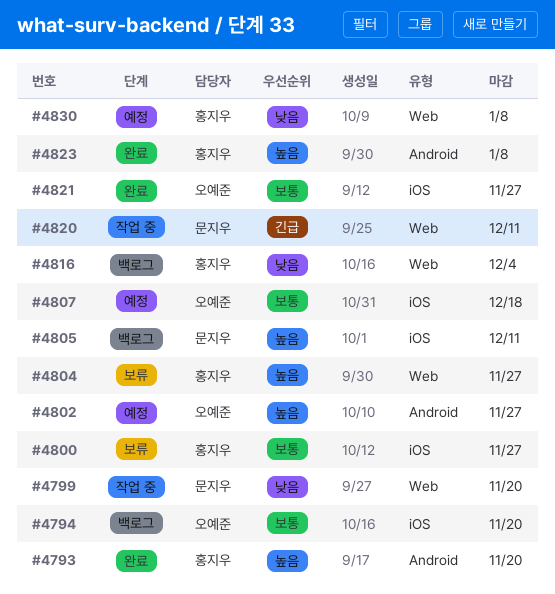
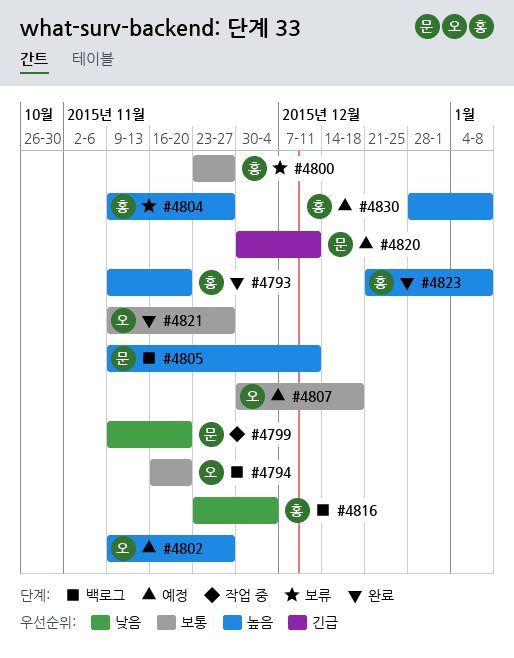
#4820, status: 작업 중 -> 예정
#4830, priority: 낮음 -> 높음

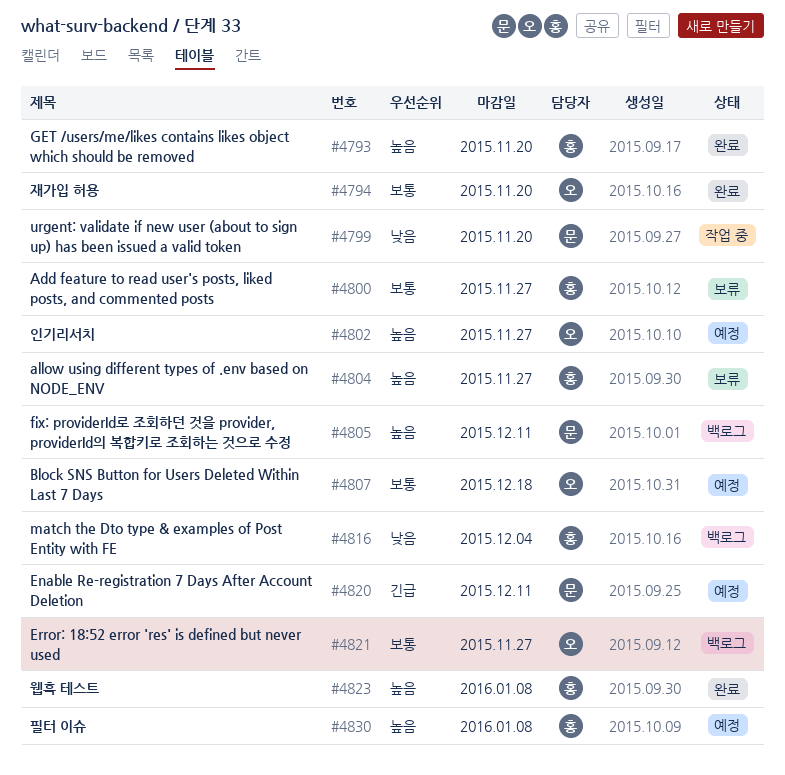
#4794, status: 백로그 -> 완료
#4821, status: 완료 -> 백로그

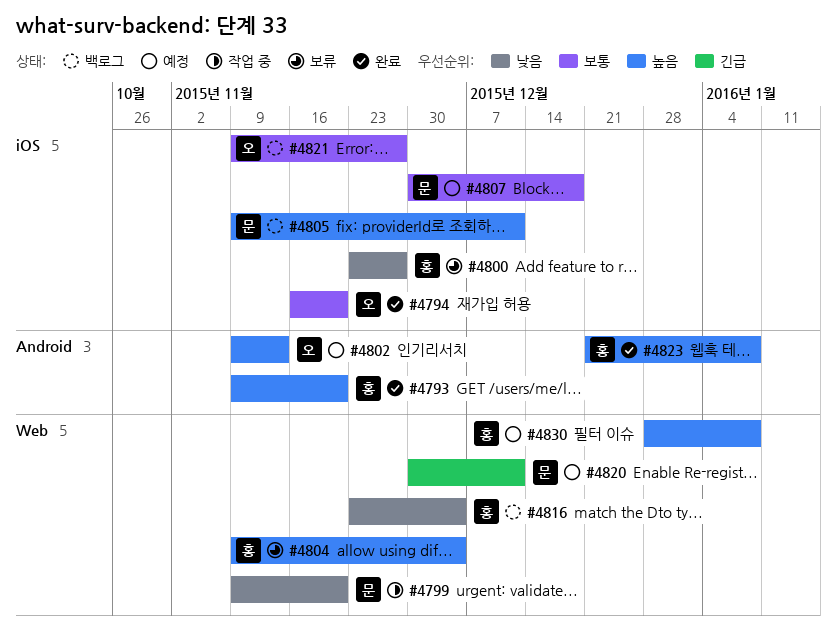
#4800, priority: 보통 -> 낮음
#4802, due: Nov 27 -> Nov 13
#4804, due: Nov 27 -> Dec 4
#4807, owner: 오 -> 문

